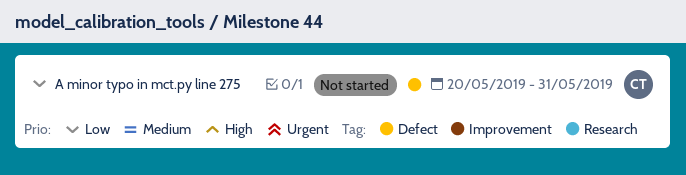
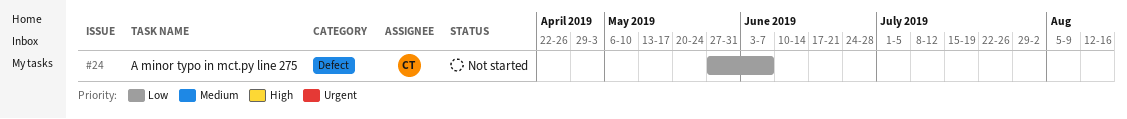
A minor typo in mct.py line 275, start: May 20 -> May 27
A minor typo in mct.py line 275, due: May 31 -> Jun 7

